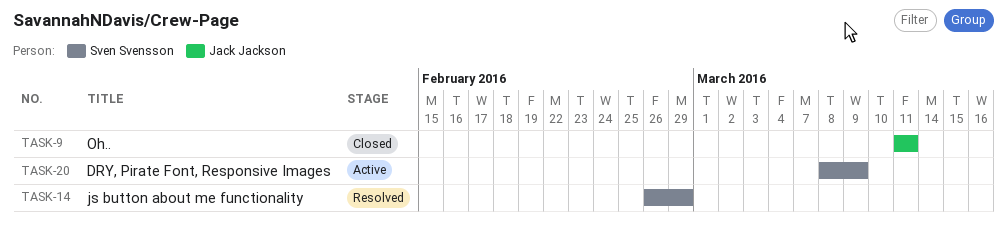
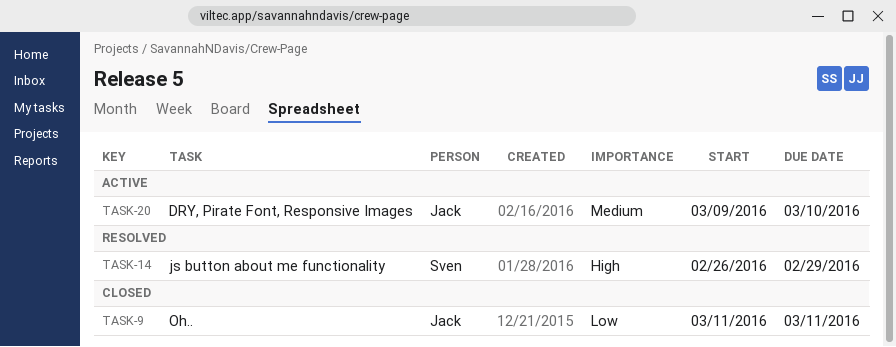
TASK-20, owner: Sven Svensson -> Jack Jackson
TASK-20, start: Mar 8 -> Mar 9
TASK-20, due: Mar 9 -> Mar 10

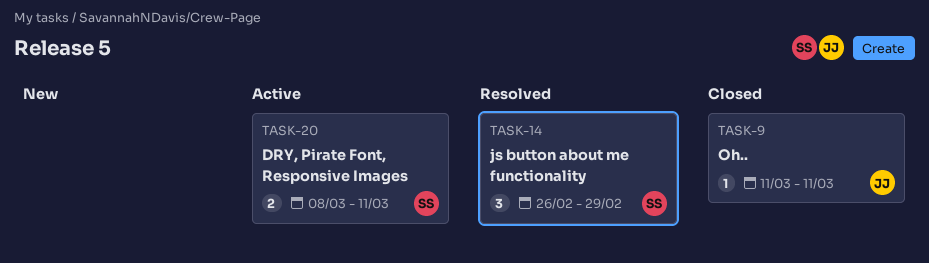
TASK-20, owner: Jack -> Sven
TASK-20, start: Mar 9 -> Mar 8
TASK-20, due: Mar 10 -> Mar 11

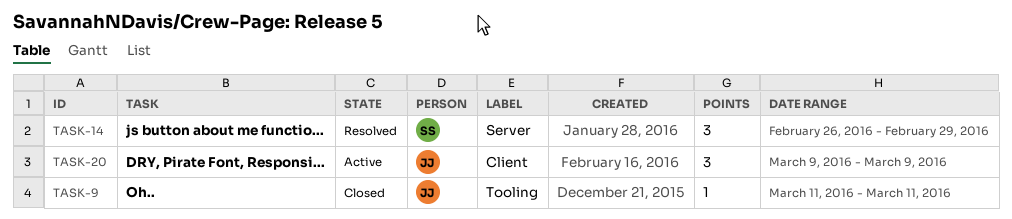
TASK-20, owner: SS -> JJ
TASK-20, estimate: 2 -> 3
TASK-20, start: Mar 8 -> Mar 9
TASK-20, due: Mar 11 -> Mar 9

